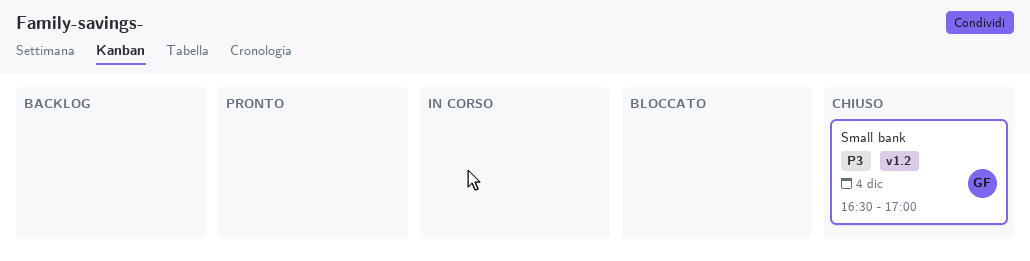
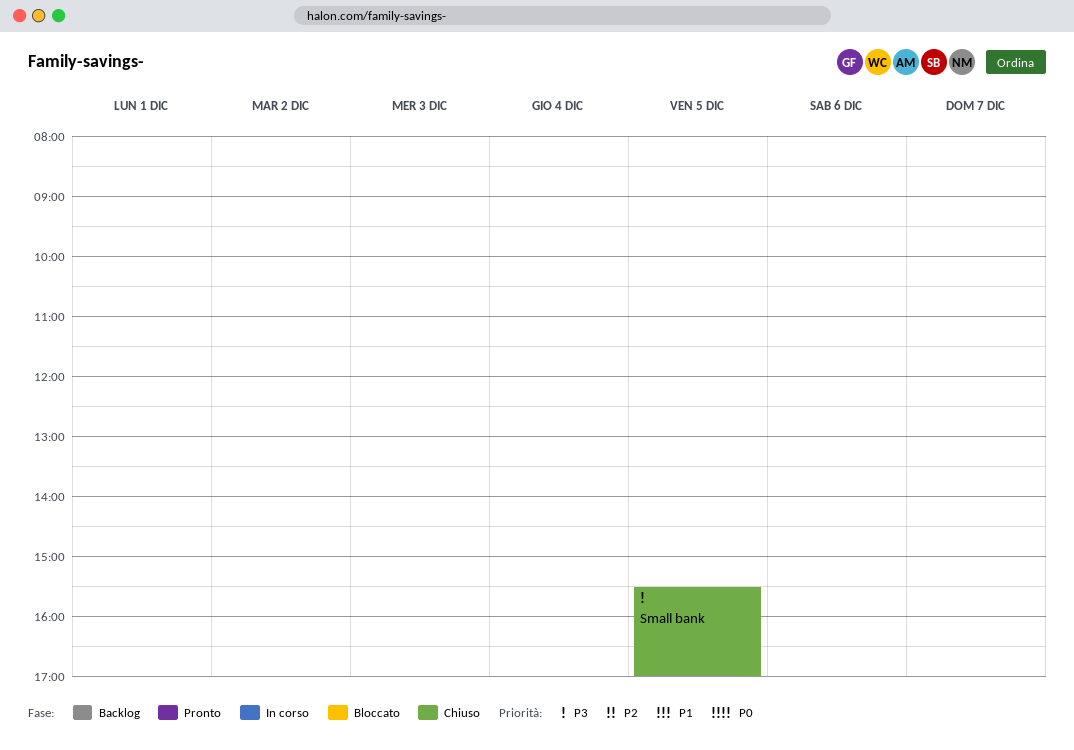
Small bank, day: Dec 4 -> Dec 5
Small bank, begins: 16:30 -> 15:30

